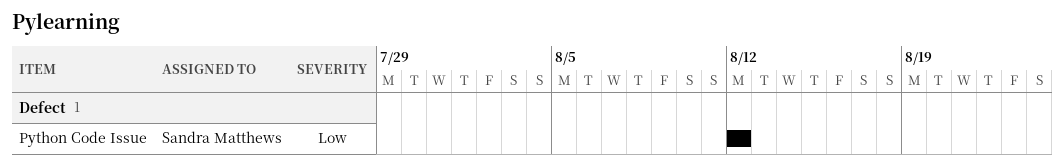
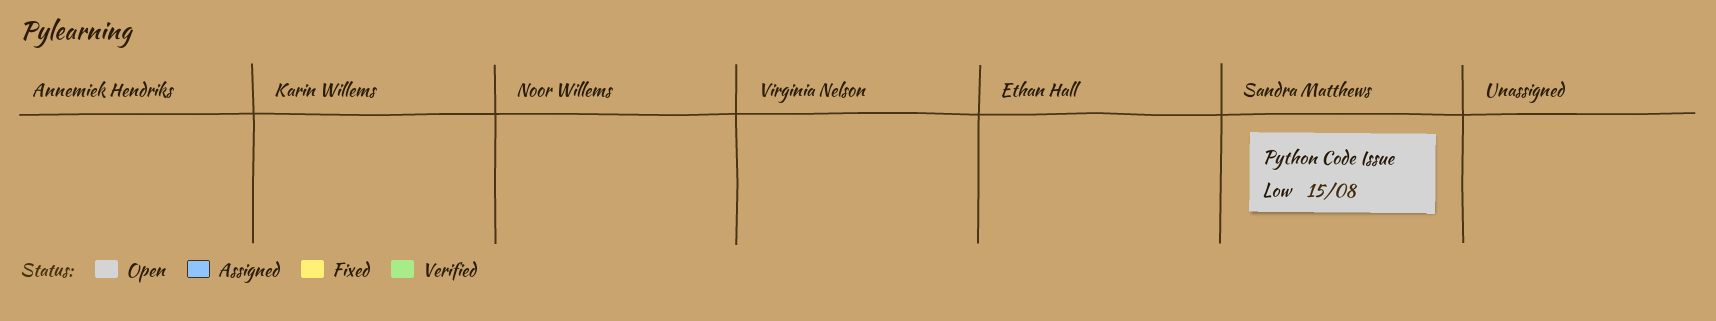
Python Code Issue, due: Aug 12 -> Aug 15

